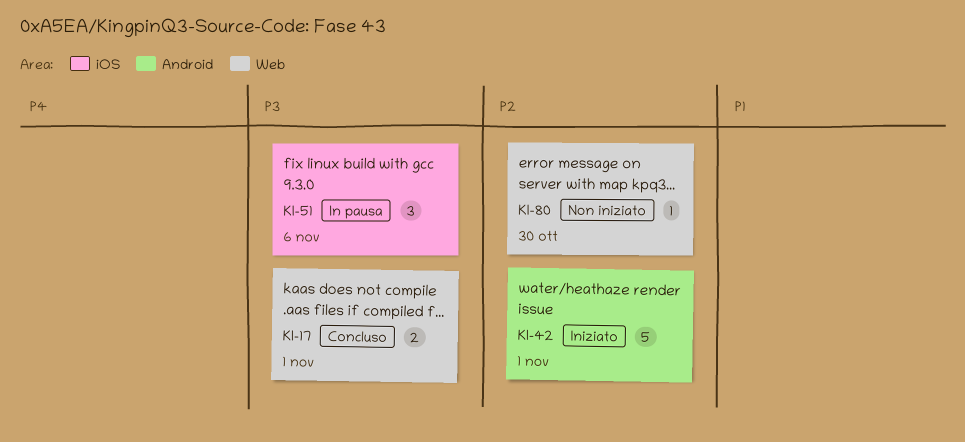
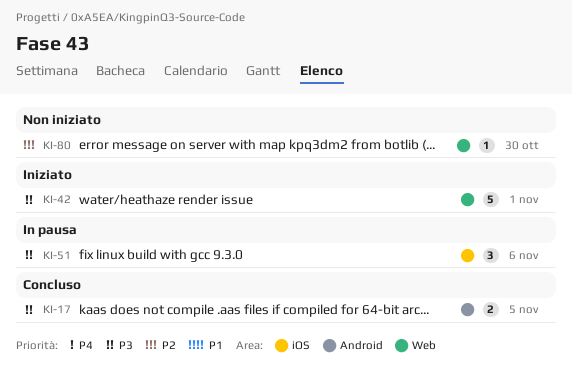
KI-17, label: Web -> Android
KI-17, due: Nov 1 -> Nov 5
KI-42, priority: P2 -> P3
KI-42, label: Android -> Web

